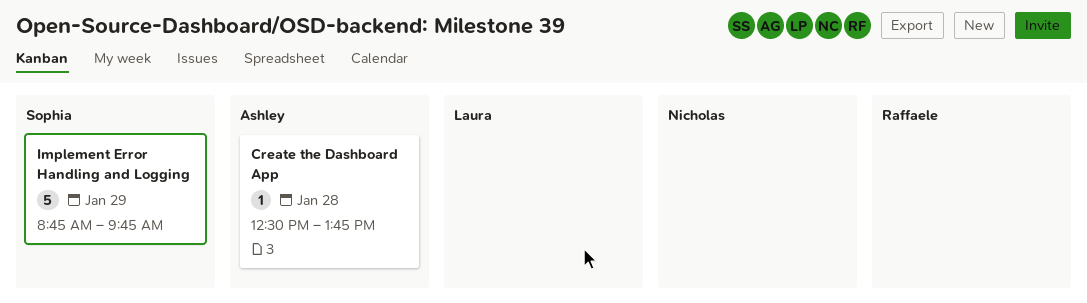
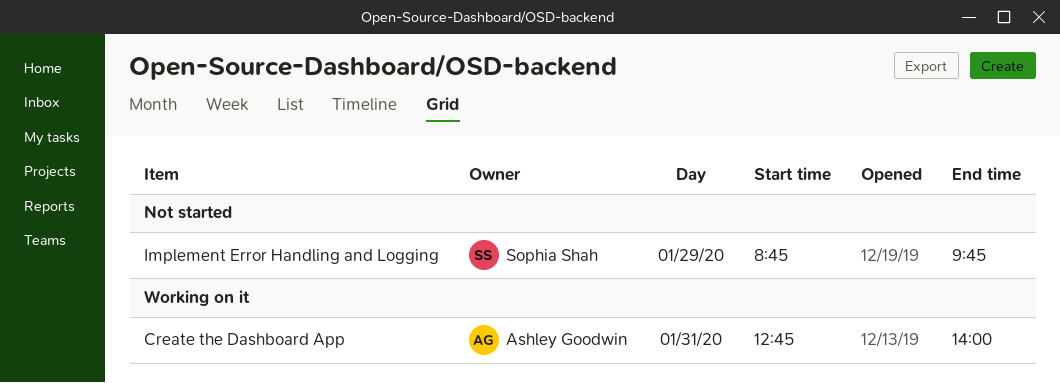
Create the Dashboard App, day: Jan 28 -> Jan 31
Create the Dashboard App, begins: 12:30 -> 12:45
Create the Dashboard App, ends: 13:45 -> 14:00

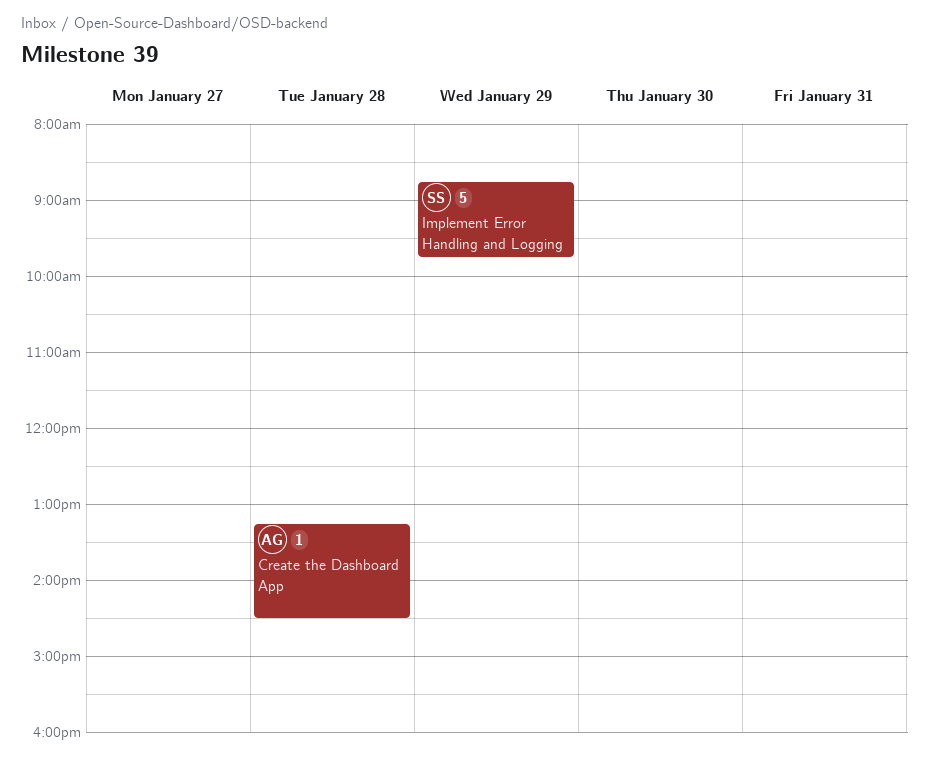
Create the Dashboard App, day: Jan 31 -> Jan 28
Create the Dashboard App, begins: 12:45 -> 13:15
Create the Dashboard App, ends: 14:00 -> 14:30

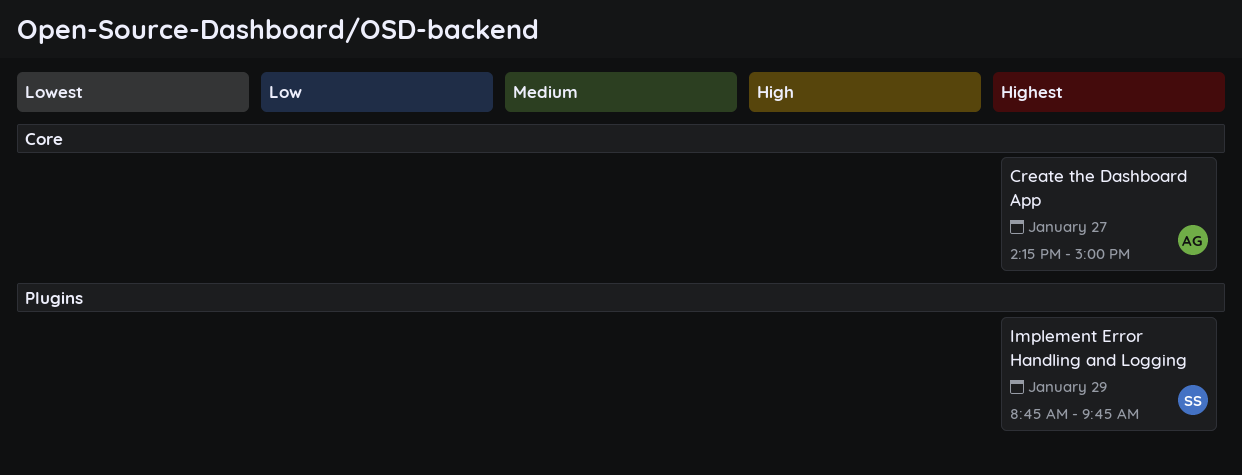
Create the Dashboard App, day: Jan 28 -> Jan 27
Create the Dashboard App, begins: 13:15 -> 14:15
Create the Dashboard App, ends: 14:30 -> 15:00

